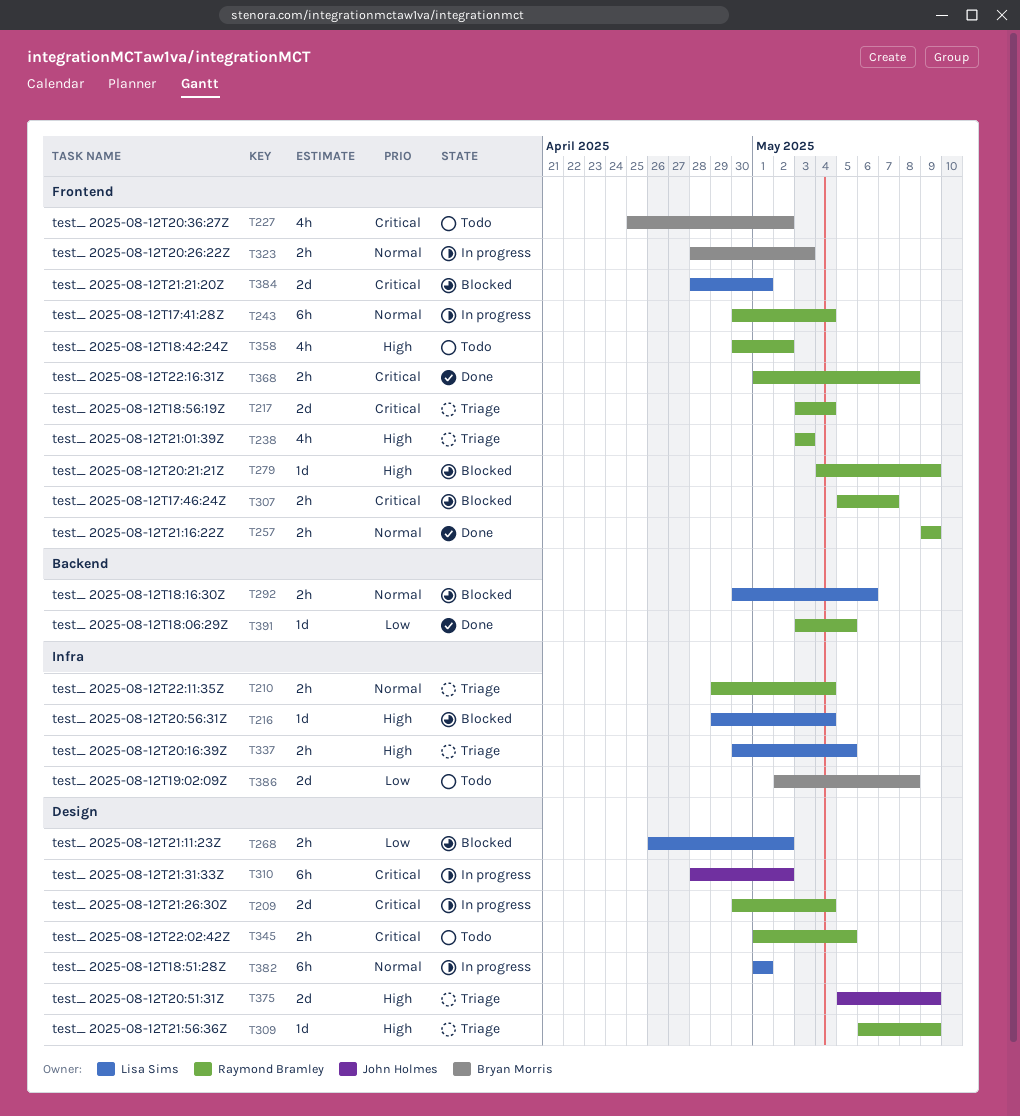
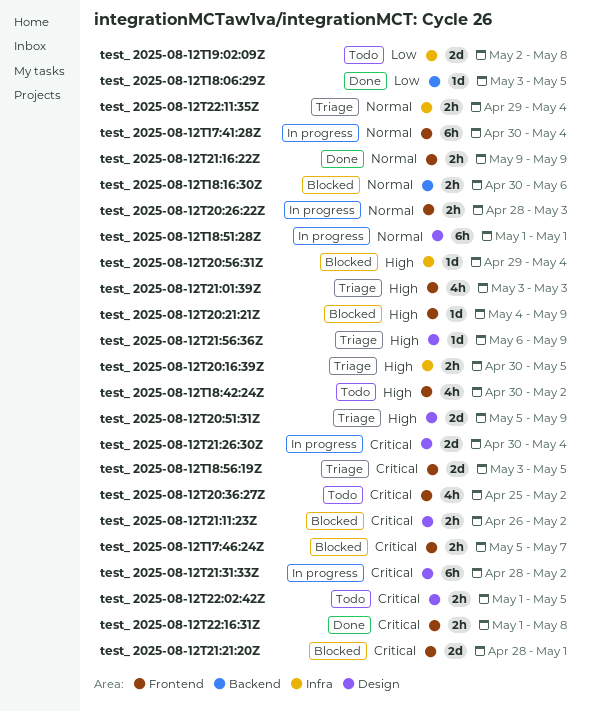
test_ 2025-08-12T18:56:19Z, due: May 4 -> May 5
test_ 2025-08-12T21:11:23Z, priority: Low -> Critical

